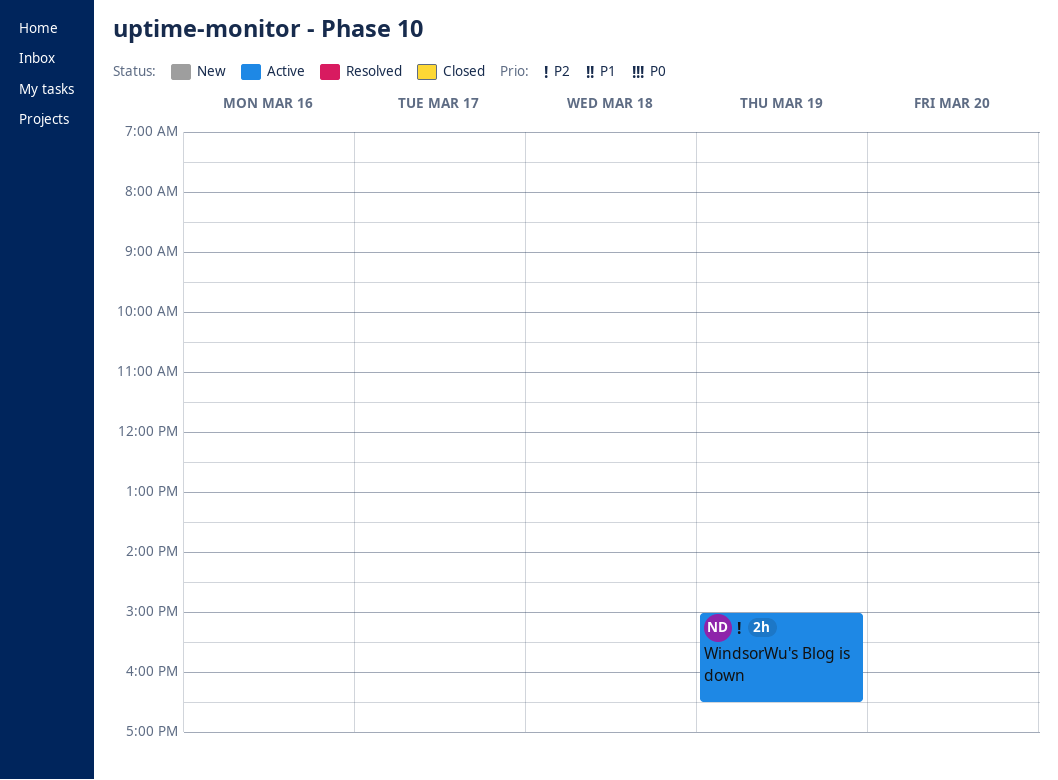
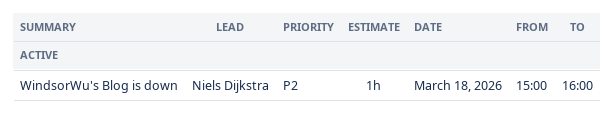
WindsorWu's Blog is down, estimate: 2h -> 1h
WindsorWu's Blog is down, day: Mar 19 -> Mar 18
WindsorWu's Blog is down, ends: 16:30 -> 16:00

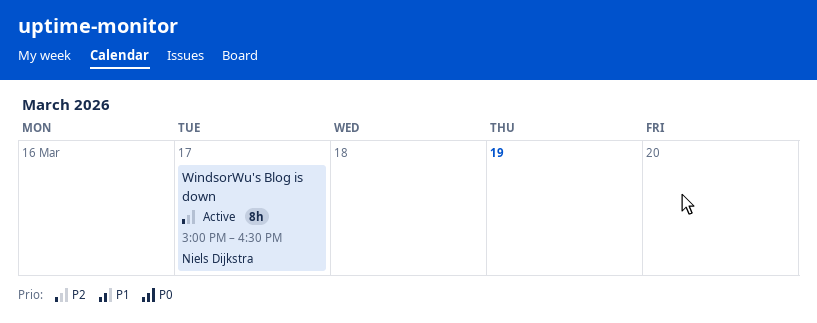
WindsorWu's Blog is down, estimate: 1h -> 8h
WindsorWu's Blog is down, day: Mar 18 -> Mar 17
WindsorWu's Blog is down, ends: 16:00 -> 16:30

